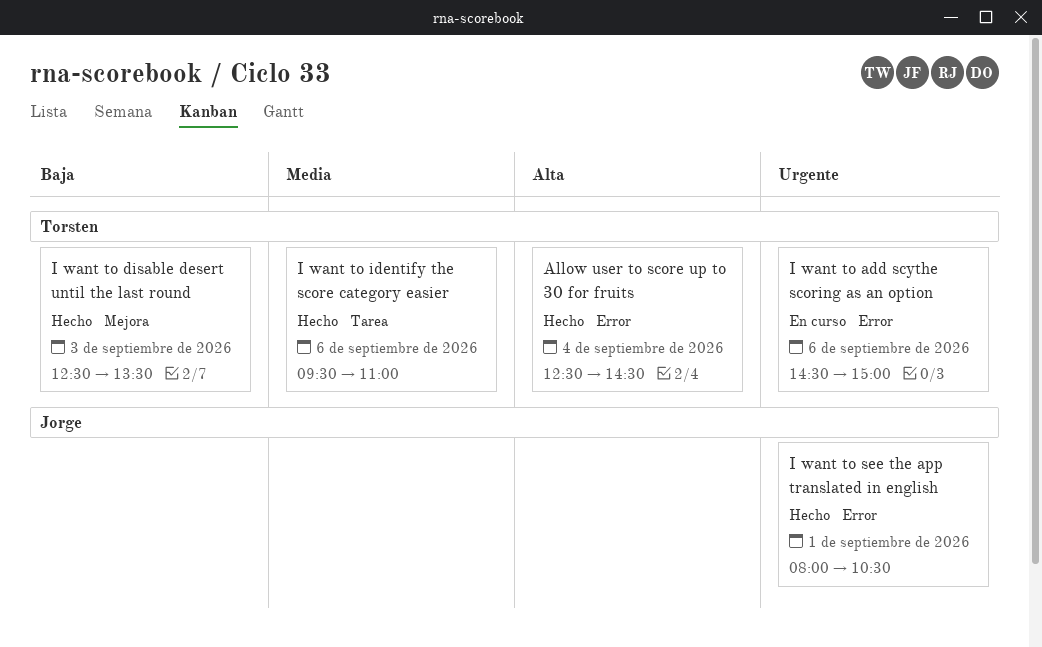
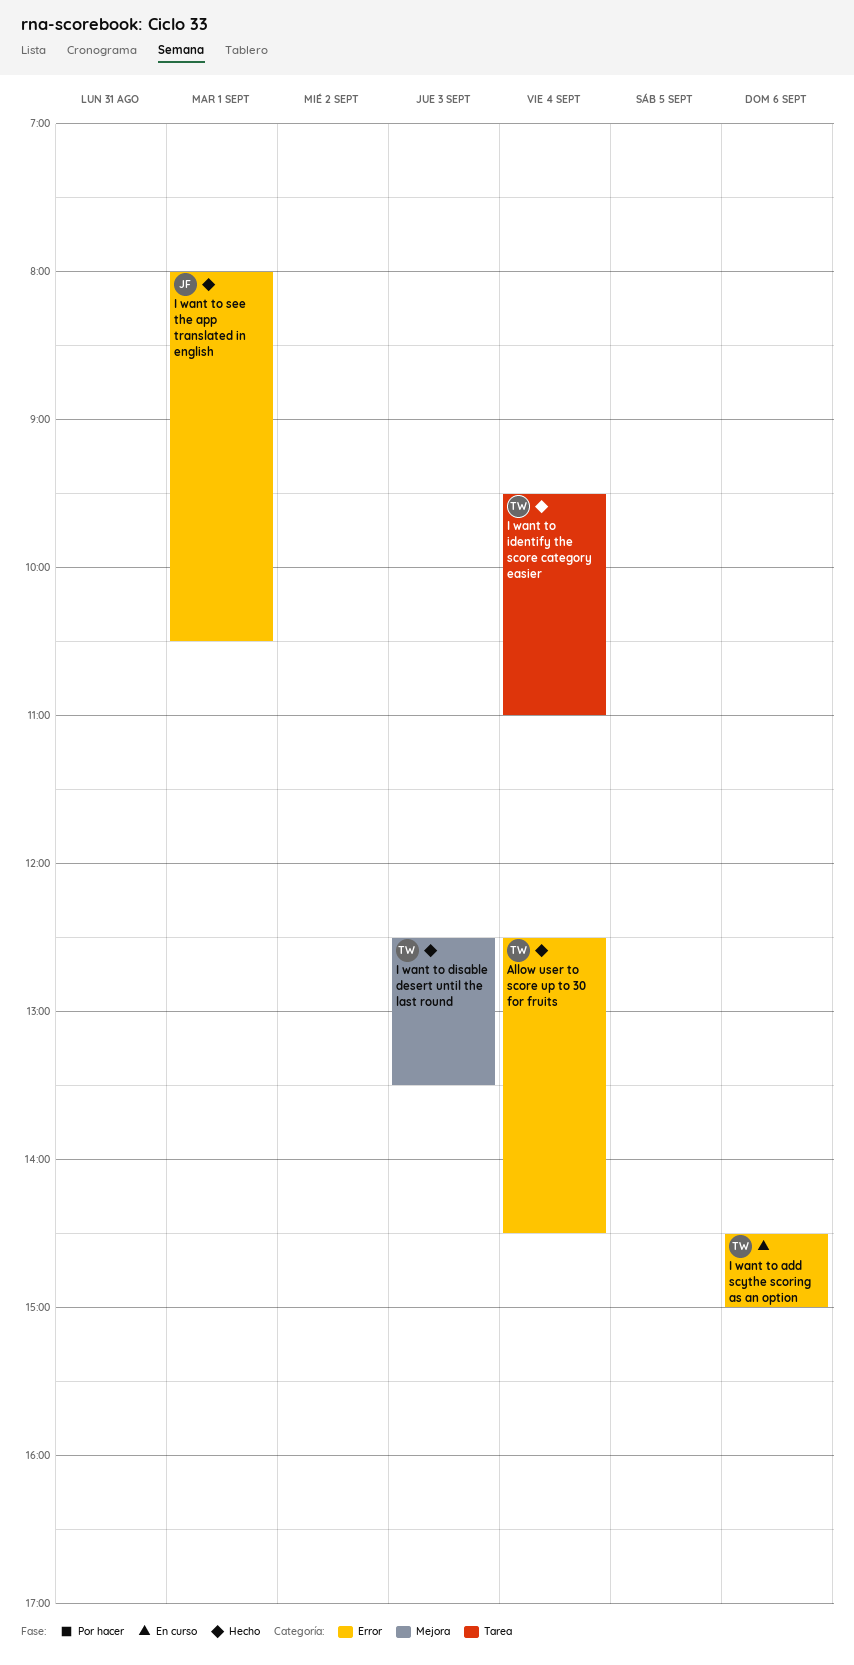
I want to identify the score category easier, day: Sep 6 -> Sep 4

